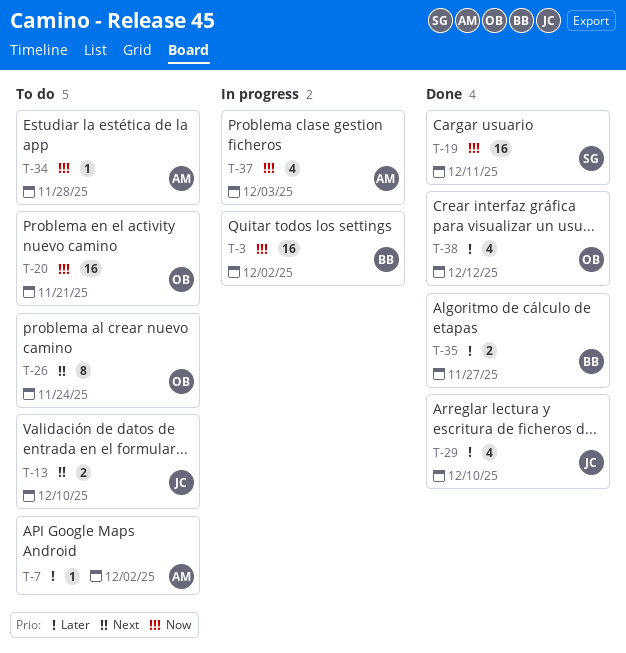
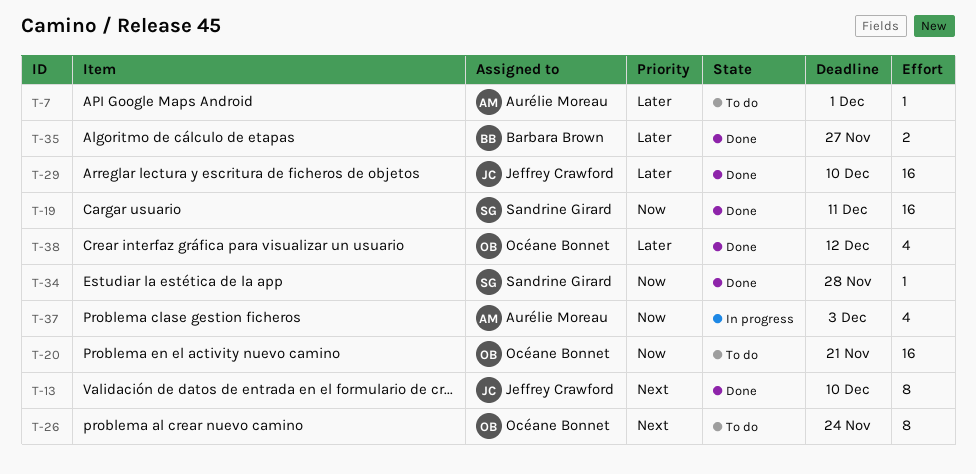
T-3: present -> none
T-7, due: Dec 2 -> Dec 1
T-13, status: To do -> Done
T-13, estimate: 2 -> 8
T-29, estimate: 4 -> 16
T-34, status: To do -> Done
T-34, owner: Aurélie Moreau -> Sandrine Girard

